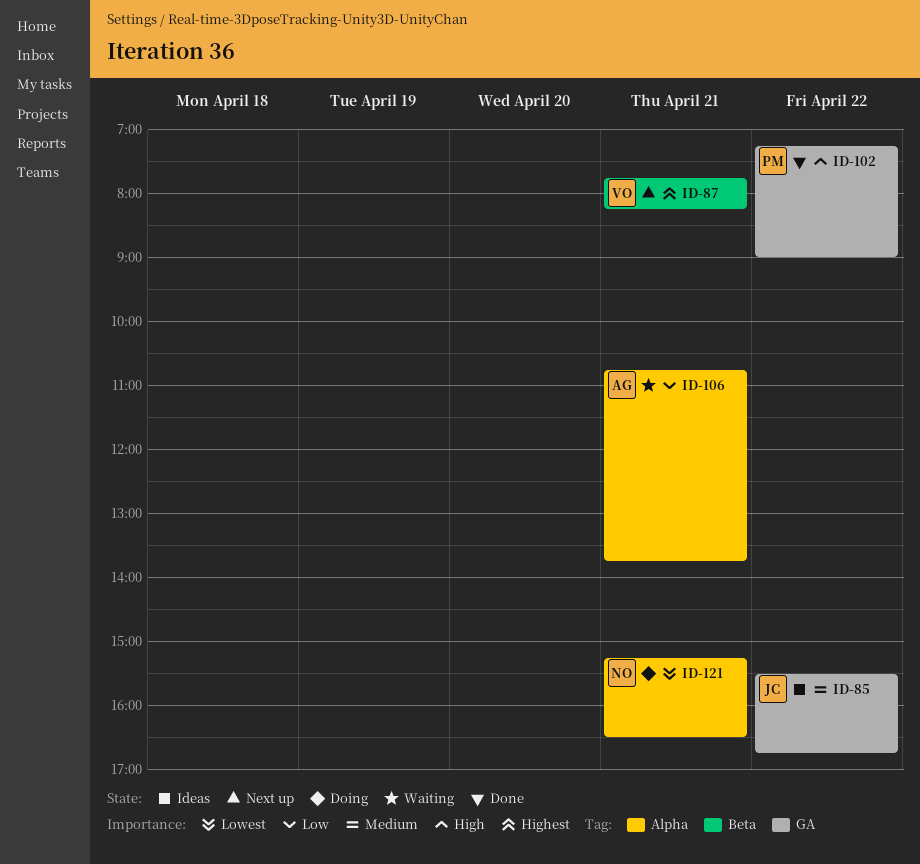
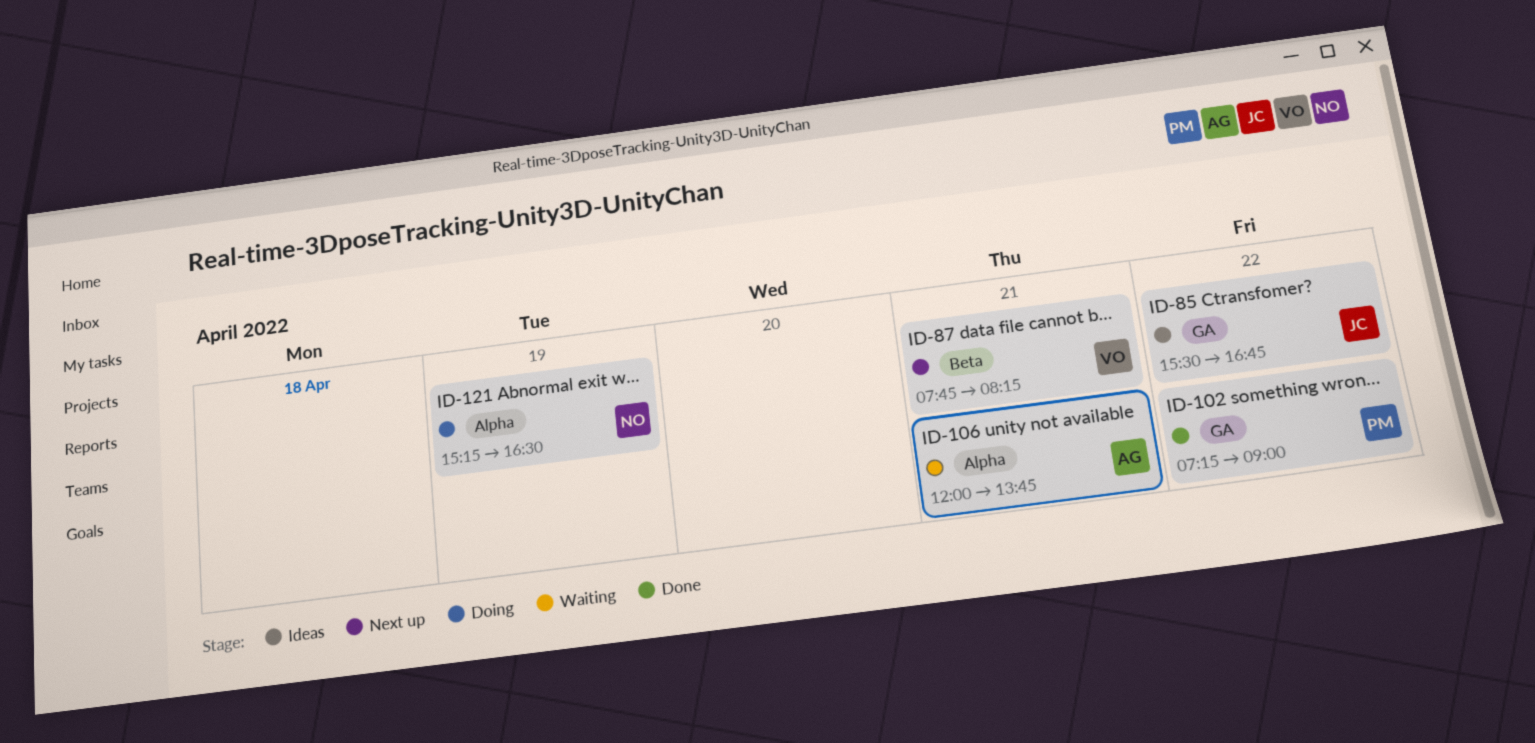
ID-106, begins: 10:45 -> 12:00
ID-121, day: Apr 21 -> Apr 19

